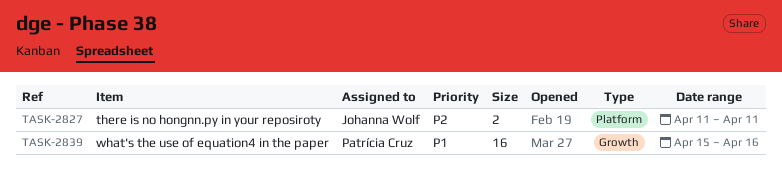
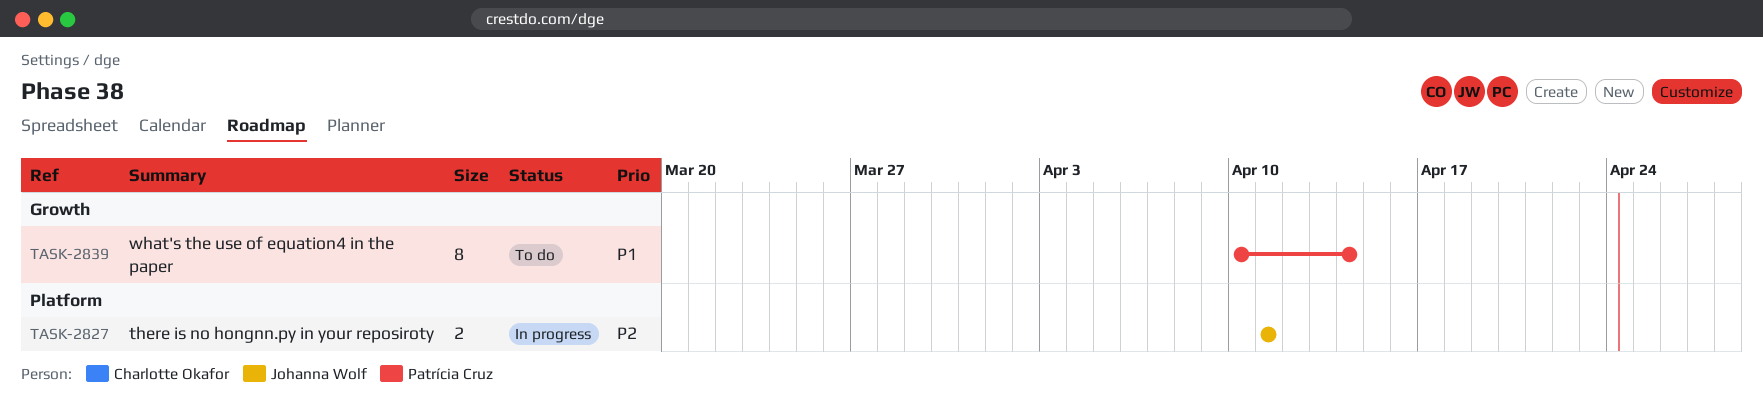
TASK-2839, estimate: 16 -> 8
TASK-2839, start: Apr 15 -> Apr 10
TASK-2839, due: Apr 16 -> Apr 14

